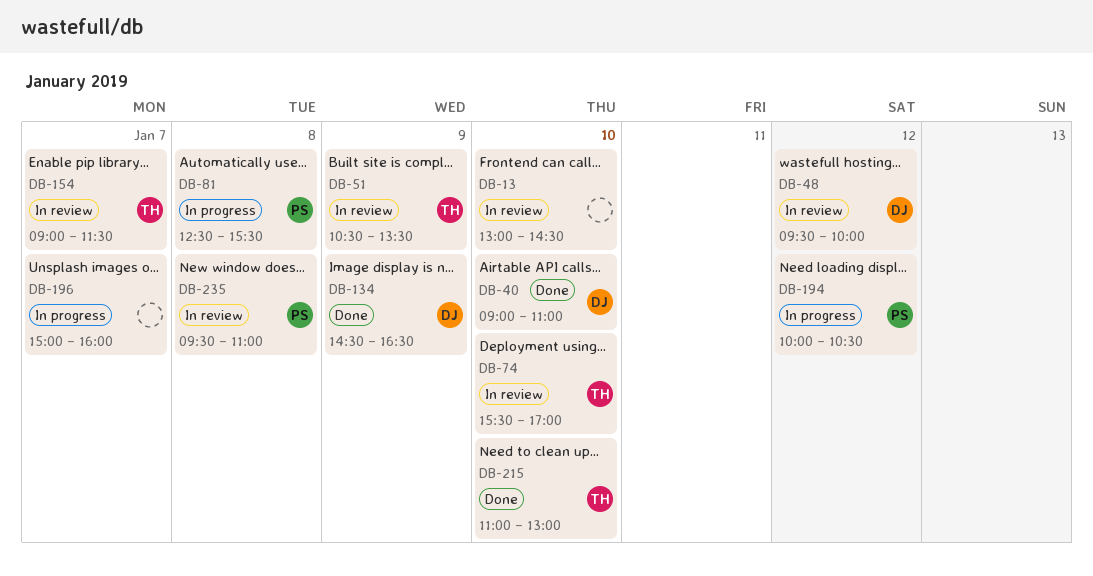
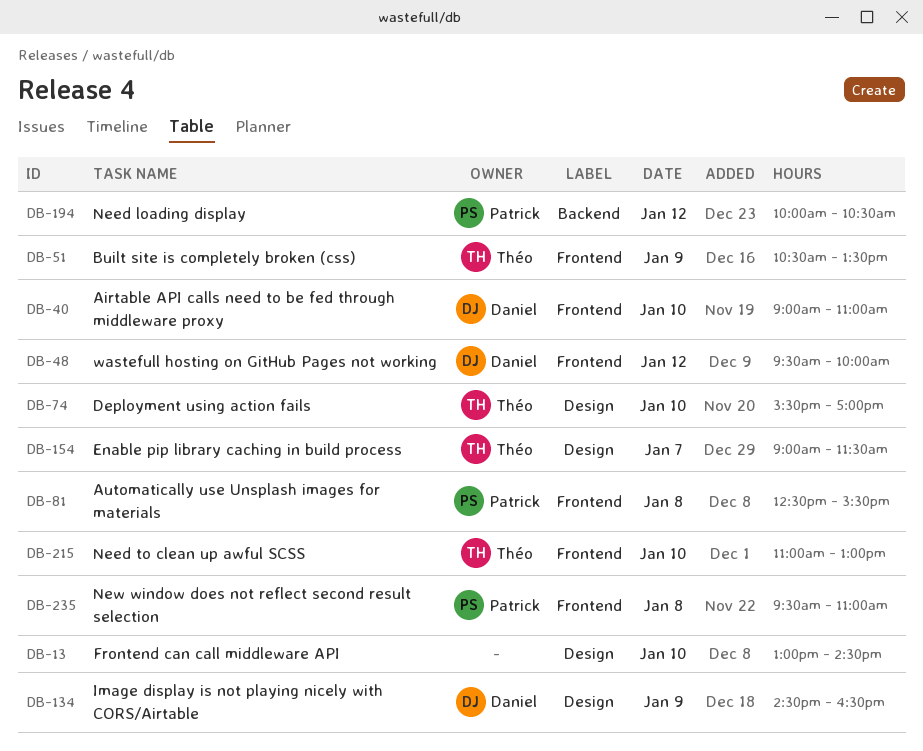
DB-196: present -> none

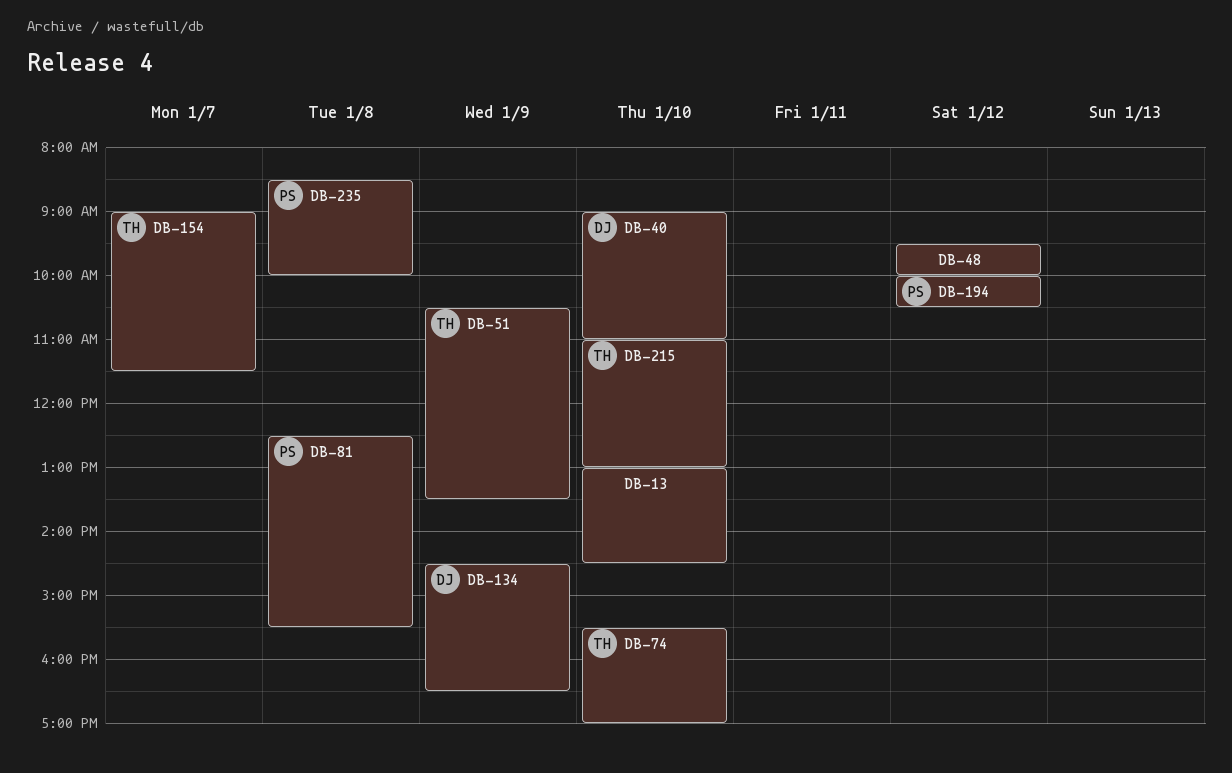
DB-48, owner: Daniel -> none
DB-235, begins: 09:30 -> 08:30
DB-235, ends: 11:00 -> 10:00

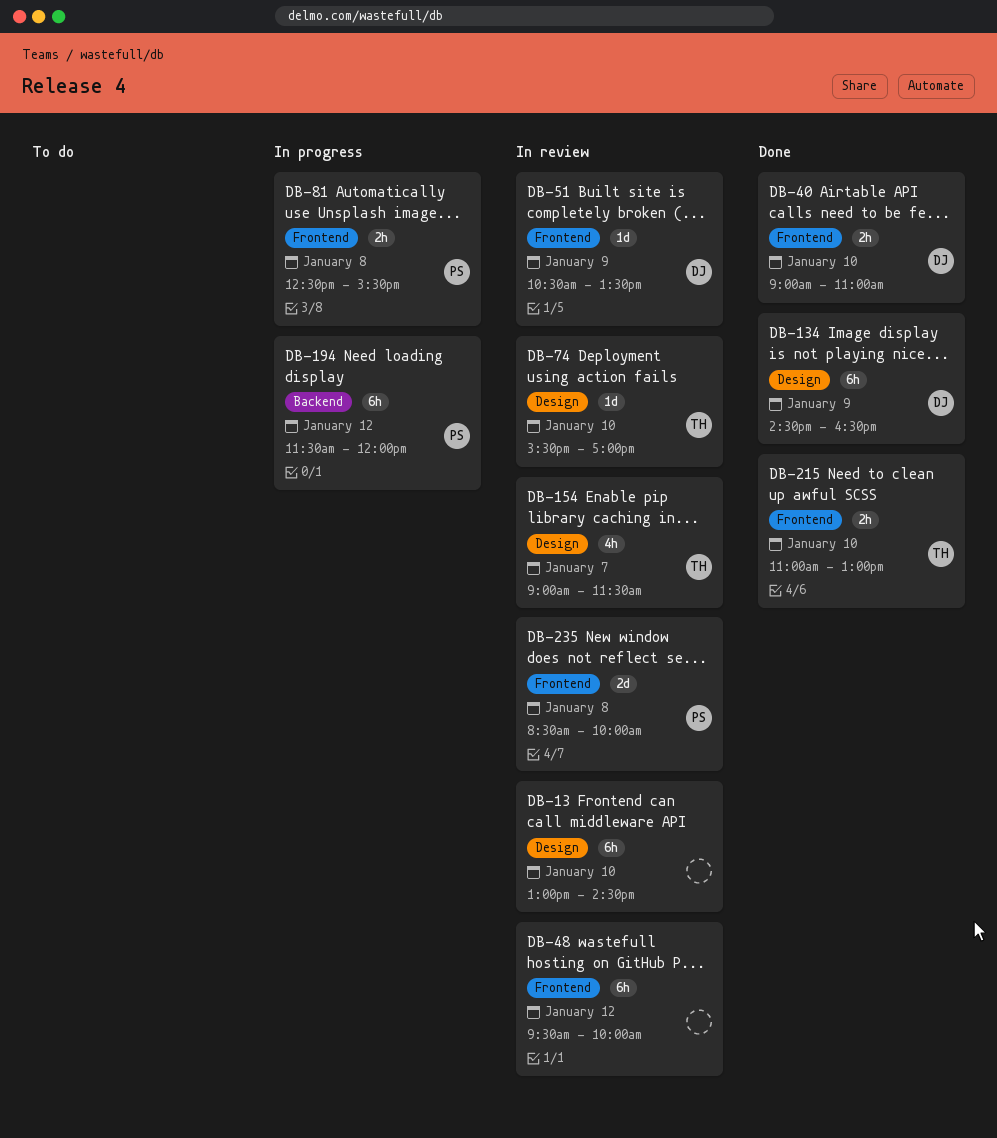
DB-51, owner: TH -> DJ
DB-194, begins: 10:00 -> 11:30
DB-194, ends: 10:30 -> 12:00

